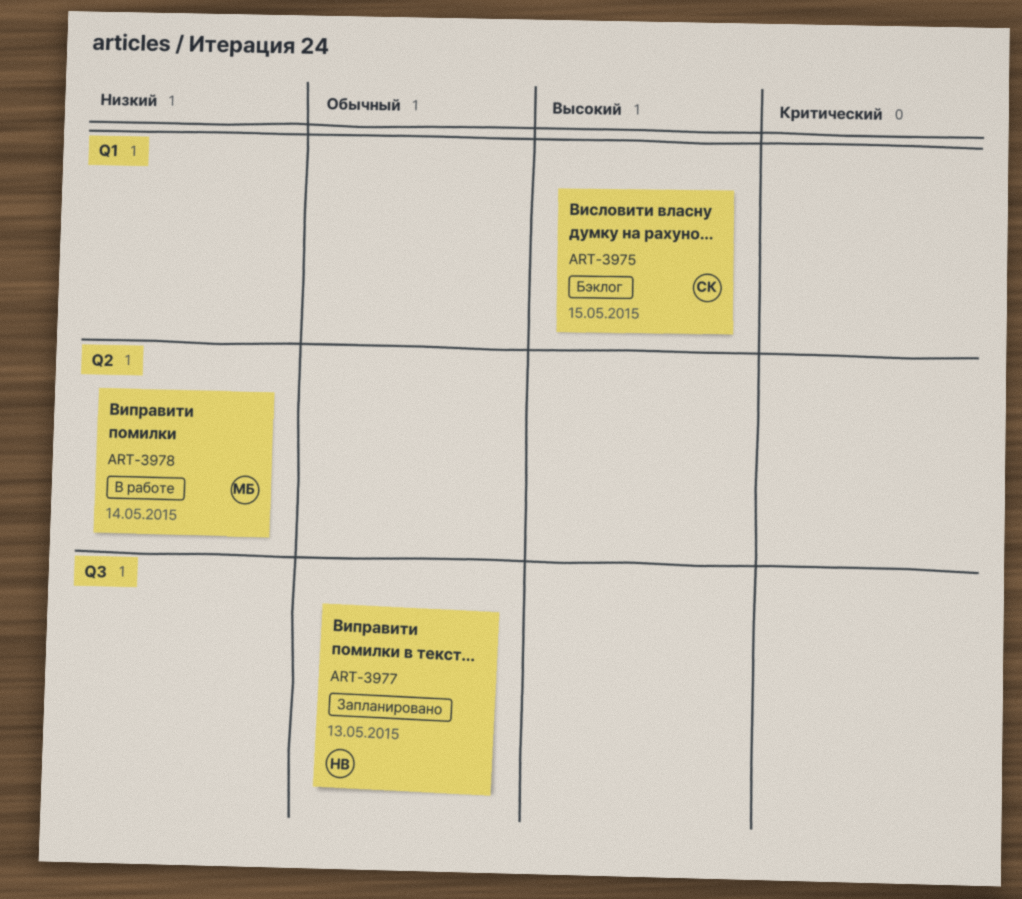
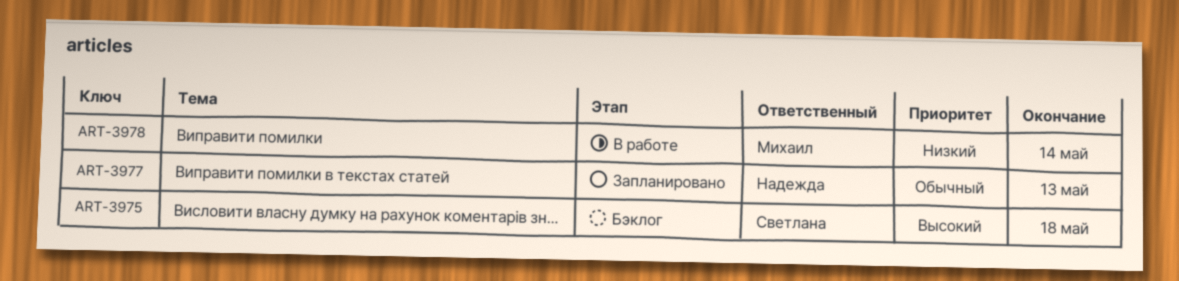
ART-3975, due: May 15 -> May 18

